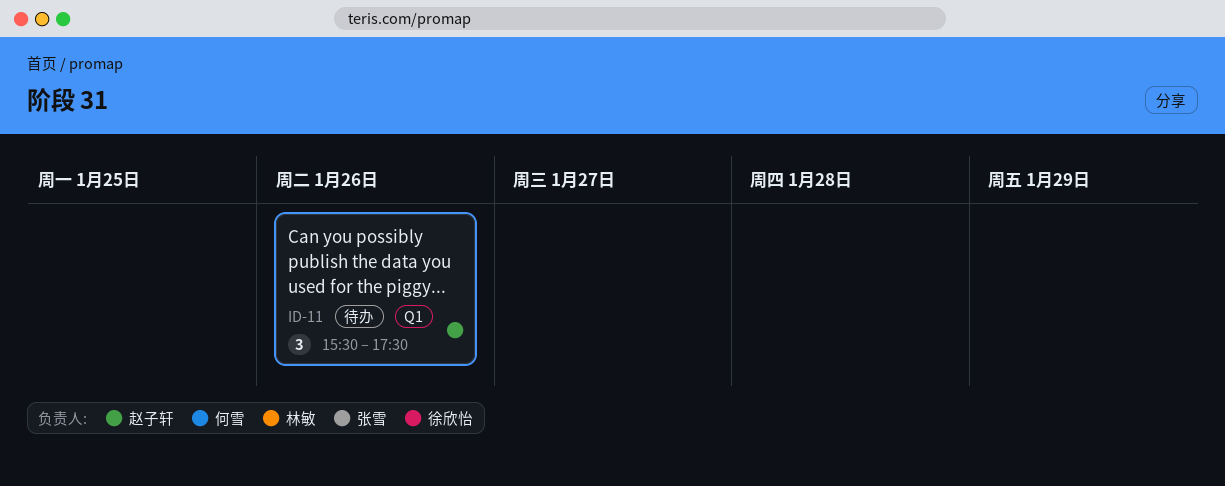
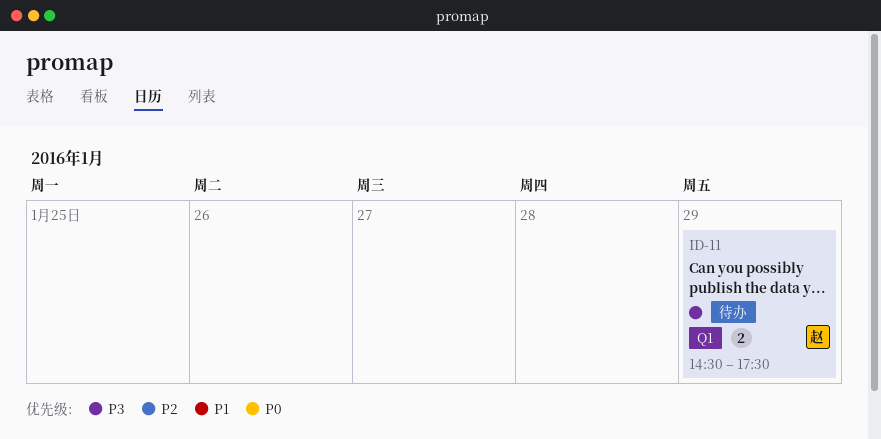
ID-11, estimate: 3 -> 2
ID-11, day: Jan 26 -> Jan 29
ID-11, begins: 15:30 -> 14:30

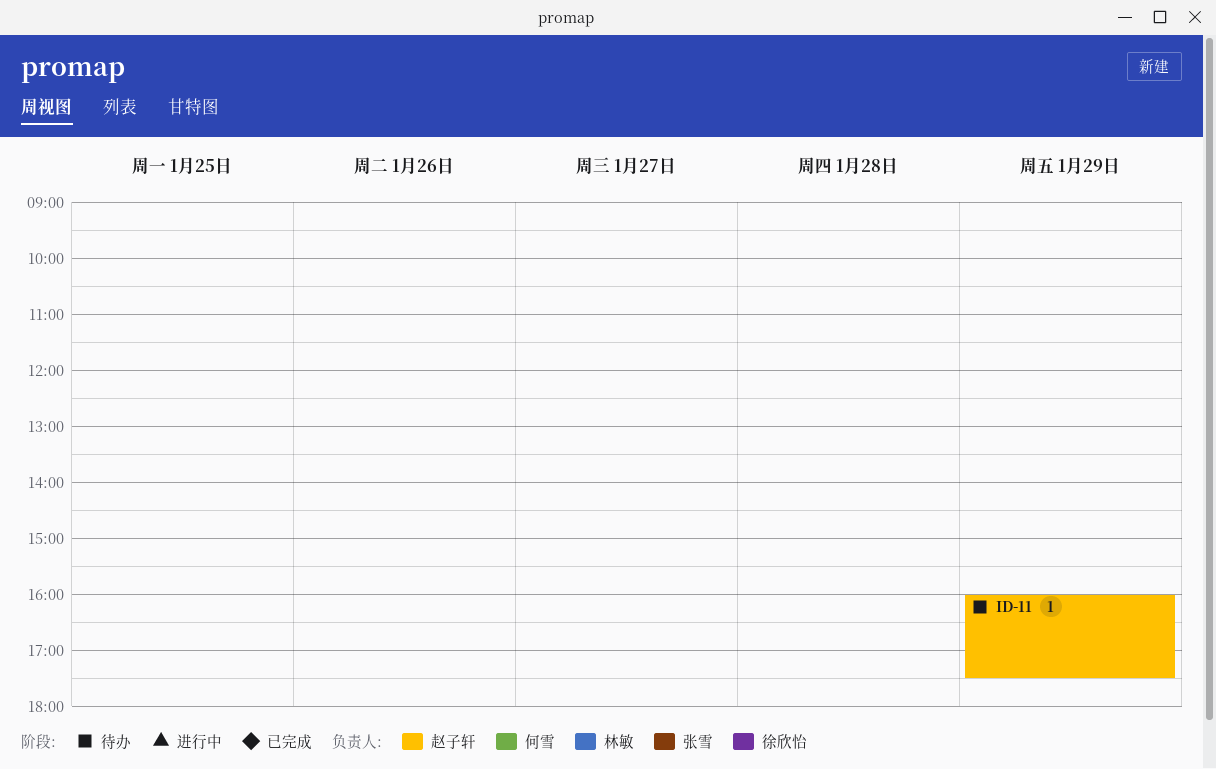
ID-11, estimate: 2 -> 1
ID-11, begins: 14:30 -> 16:00

